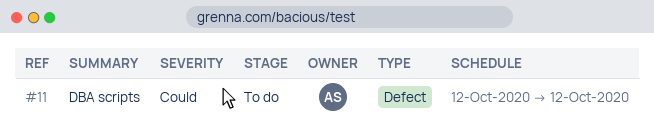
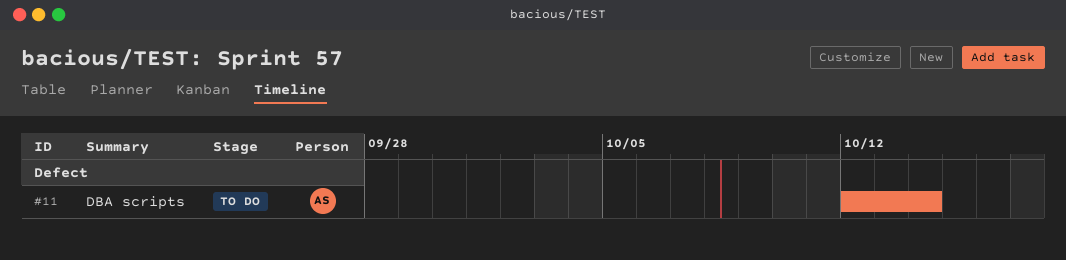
#11, due: Oct 12 -> Oct 14

